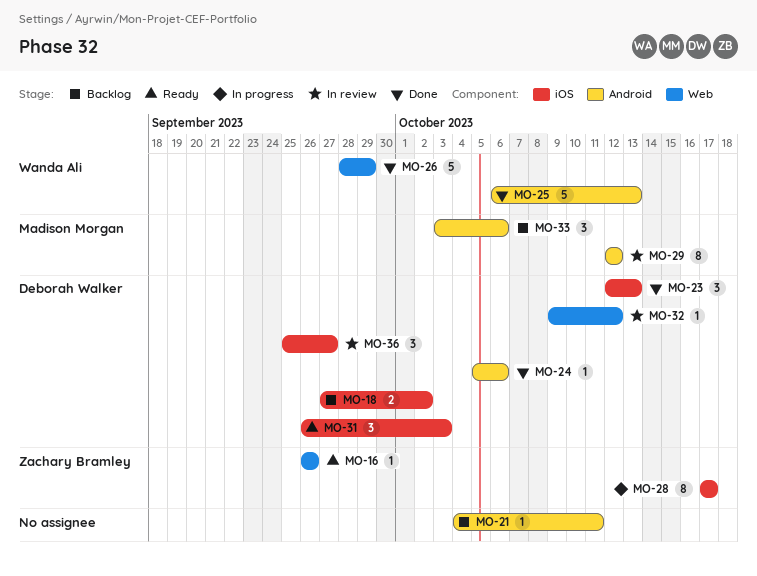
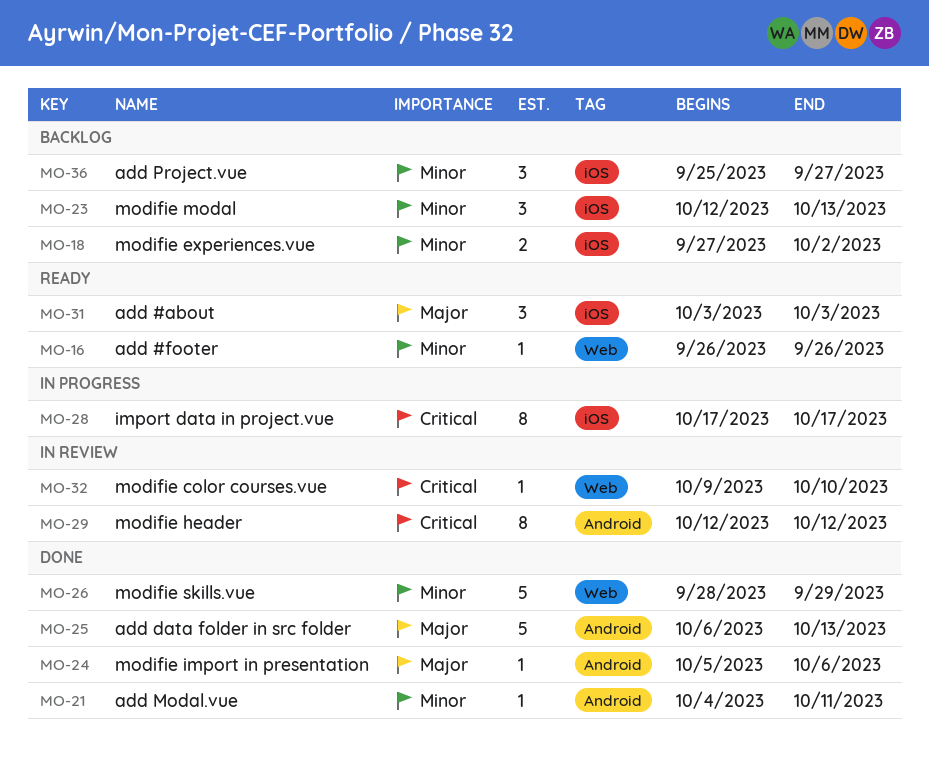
MO-21, status: Backlog -> Done
MO-23, status: Done -> Backlog
MO-31, start: Sep 26 -> Oct 3
MO-32, due: Oct 12 -> Oct 10
MO-33: present -> none
MO-36, status: In review -> Backlog

